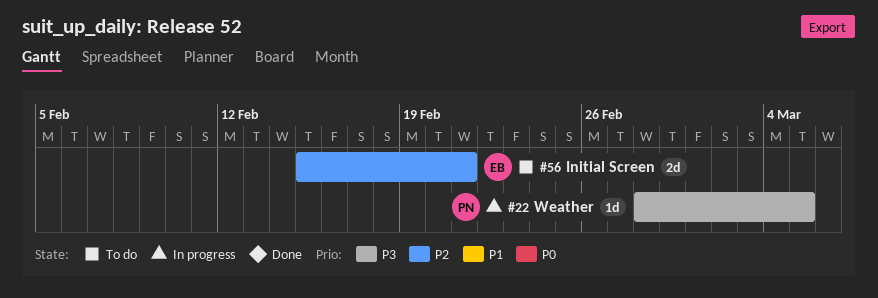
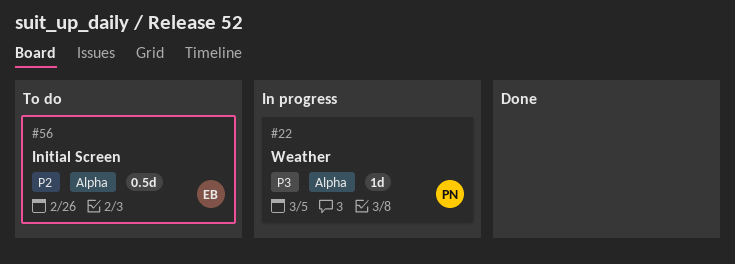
#56, estimate: 2d -> 0.5d
#56, due: Feb 21 -> Feb 26

